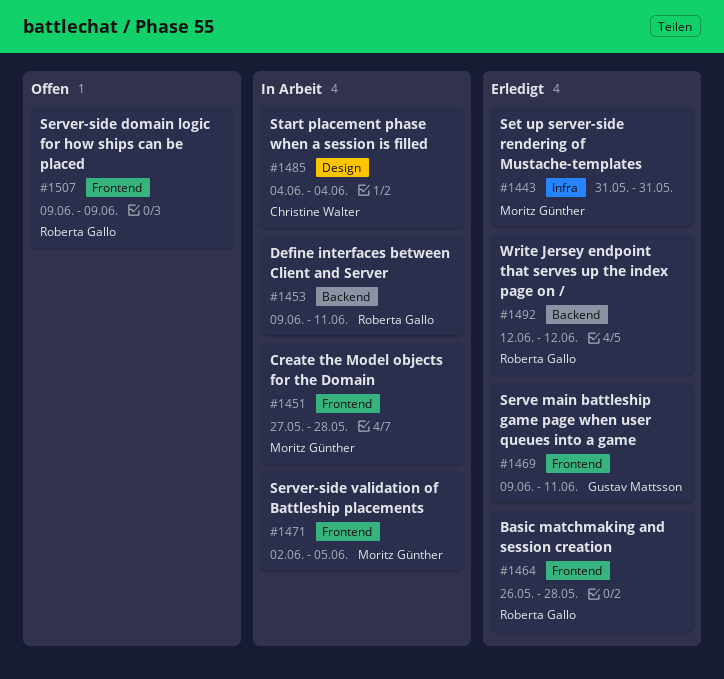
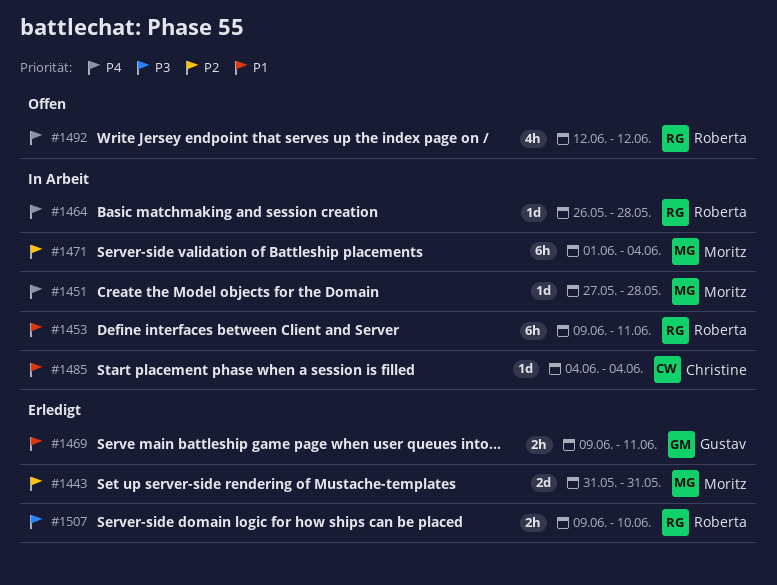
#1464, status: Erledigt -> In Arbeit
#1471, start: Jun 2 -> Jun 1
#1471, due: Jun 5 -> Jun 4
#1492, status: Erledigt -> Offen
#1507, status: Offen -> Erledigt
#1507, due: Jun 9 -> Jun 10

